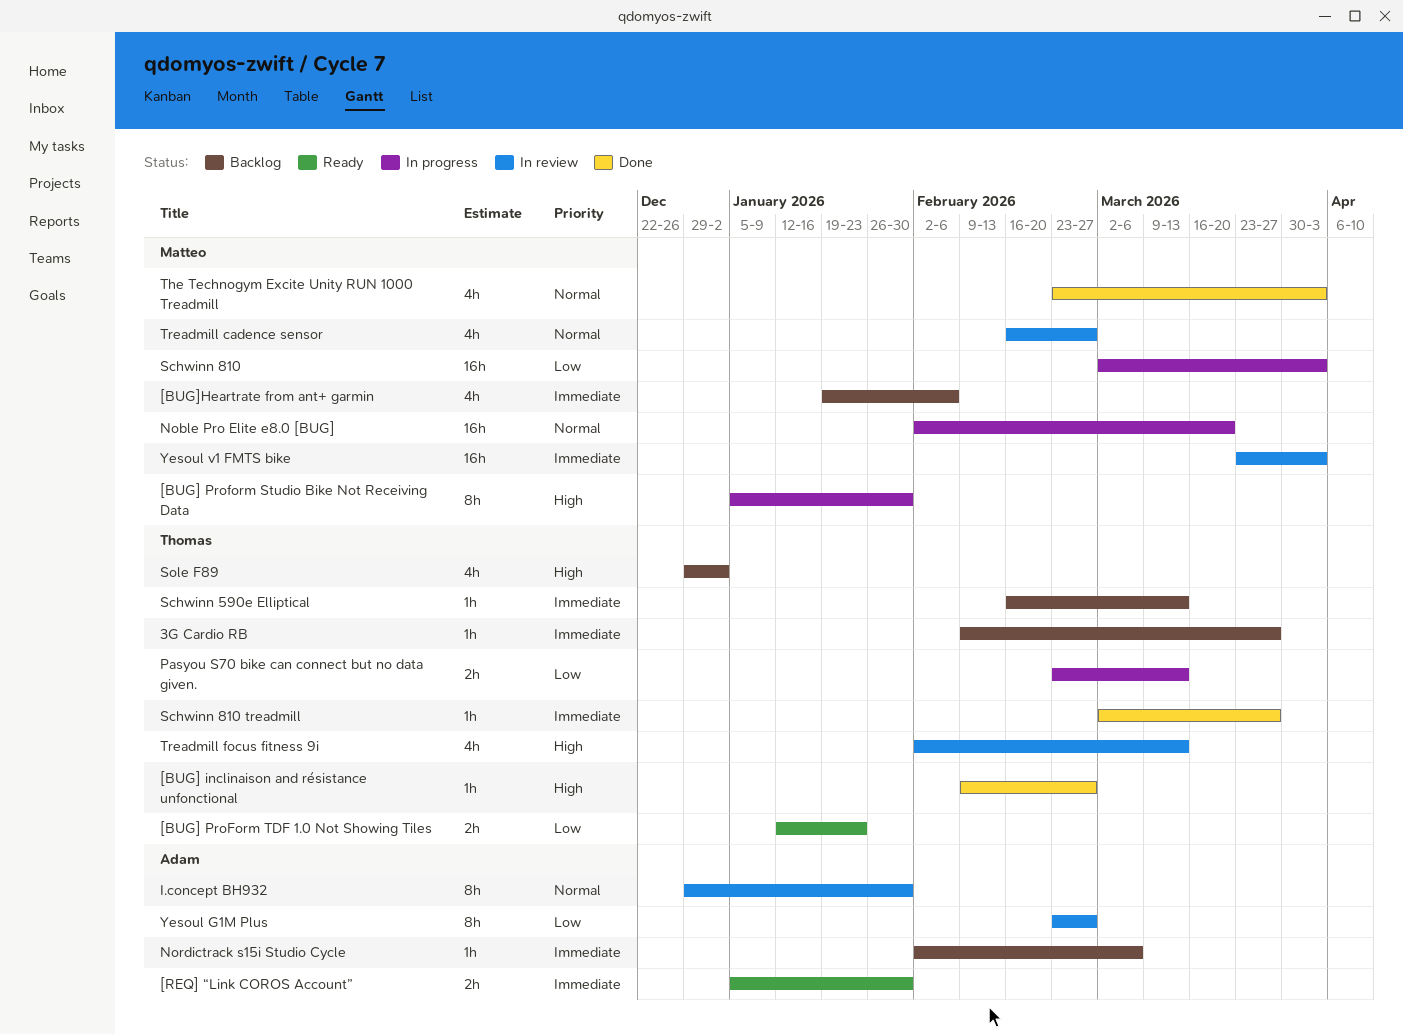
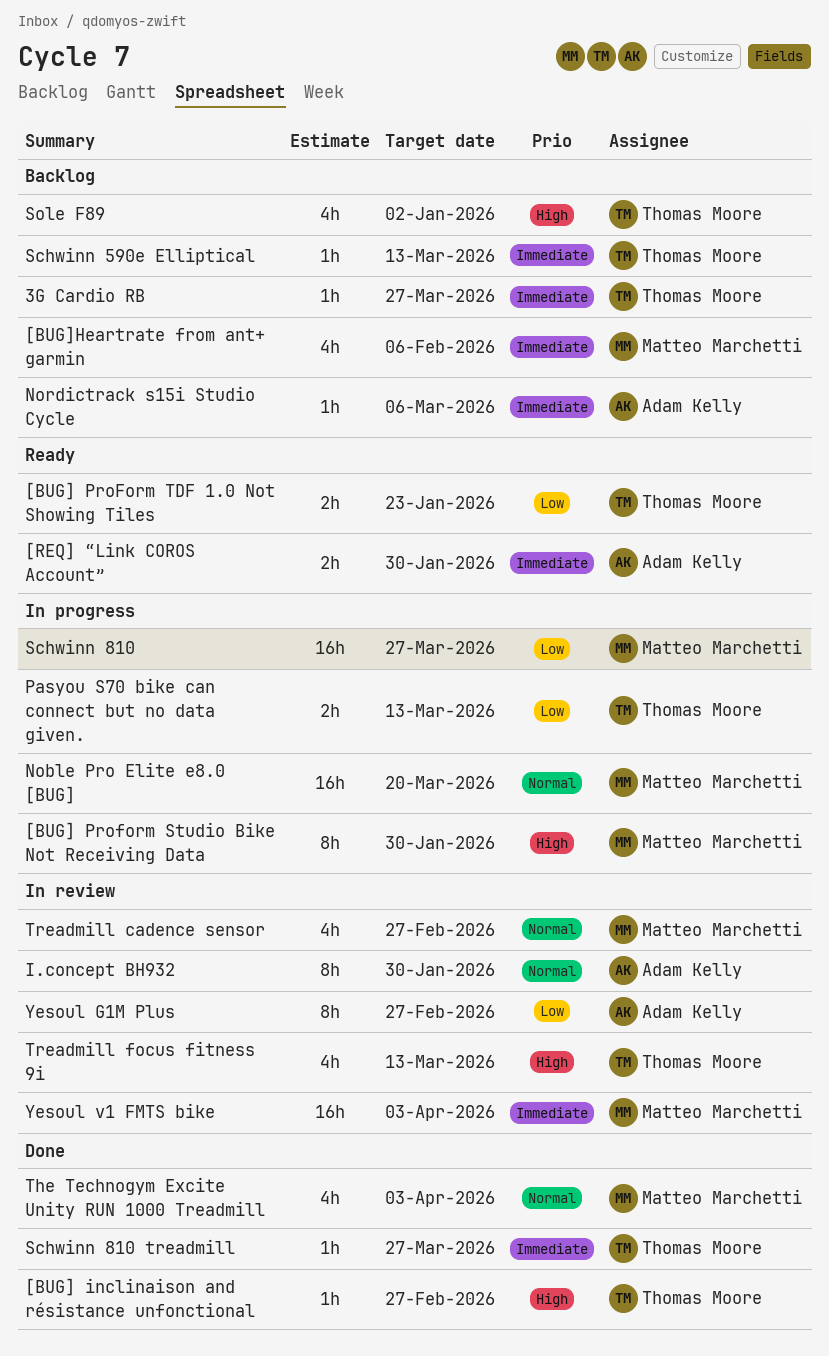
Schwinn 810, due: Apr 3 -> Mar 27

